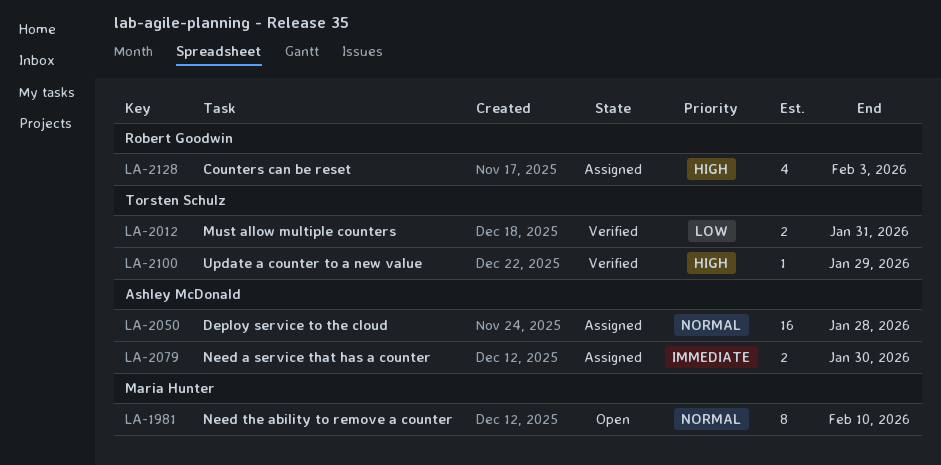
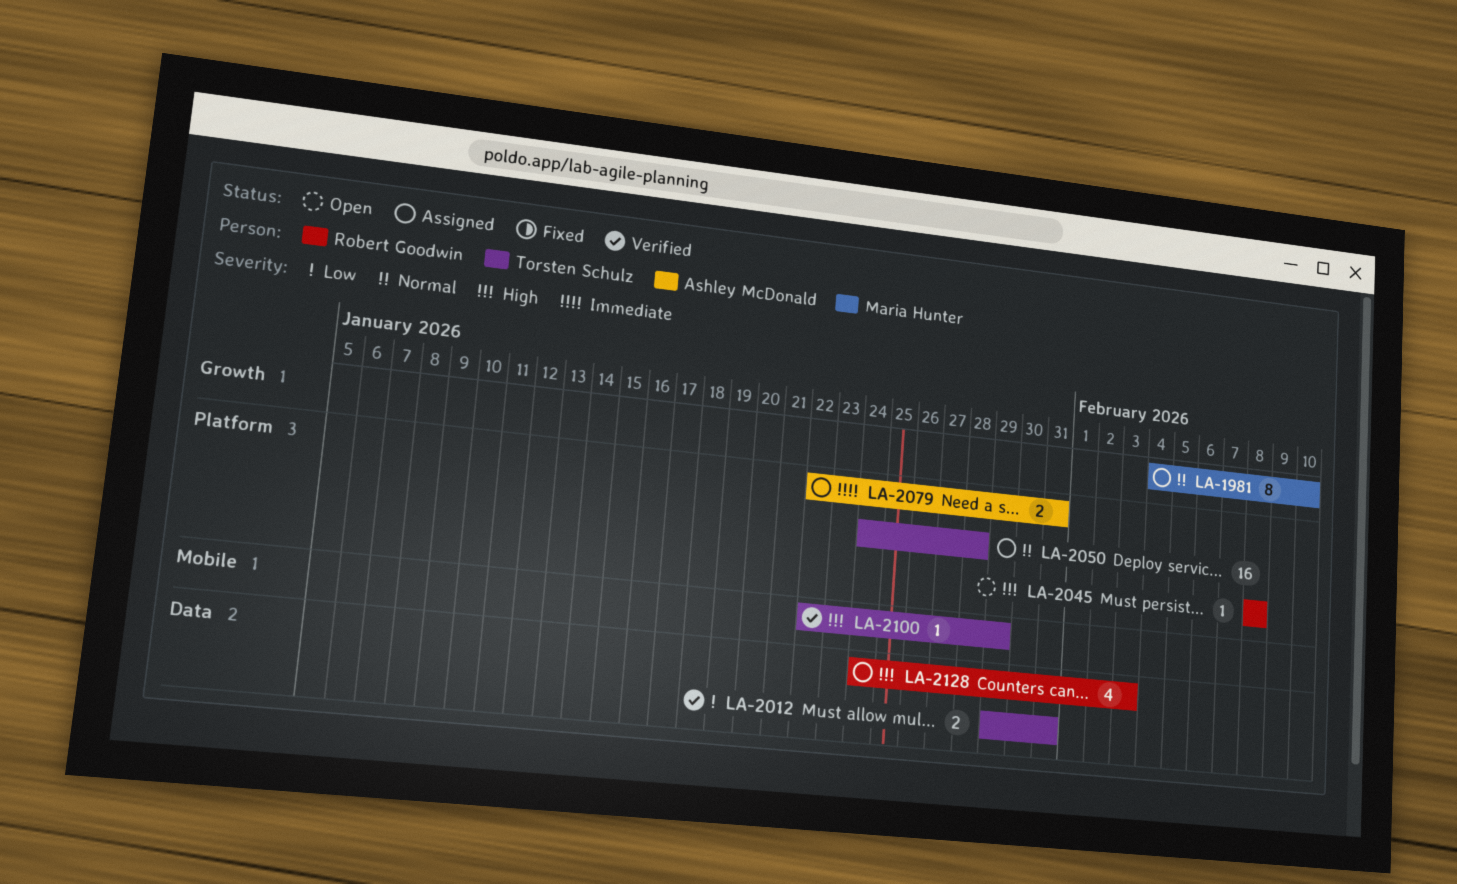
LA-1981, status: Open -> Assigned
LA-2045: none -> present
LA-2050, owner: Ashley McDonald -> Torsten Schulz
LA-2079, due: Jan 30 -> Jan 31

